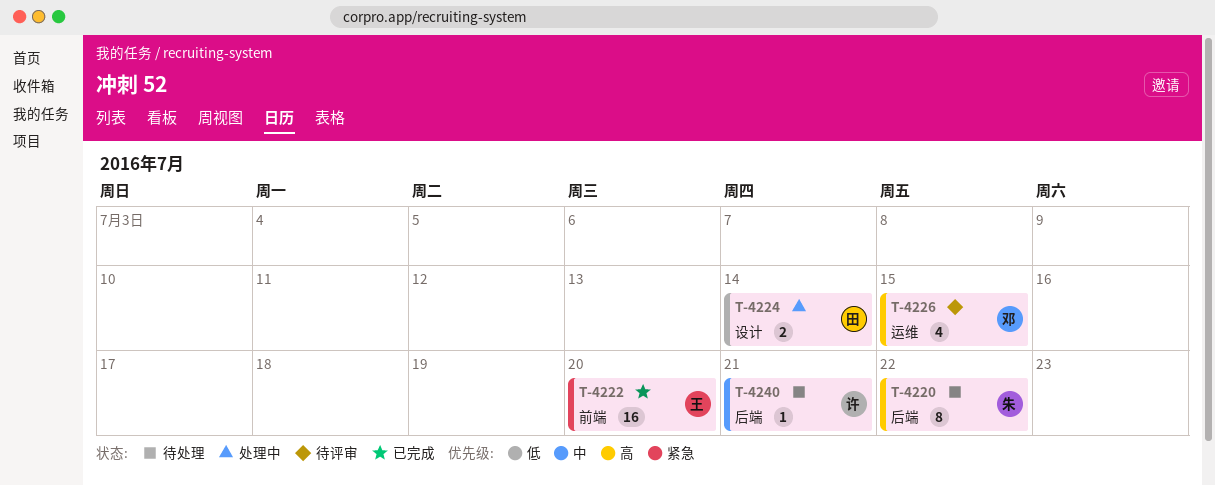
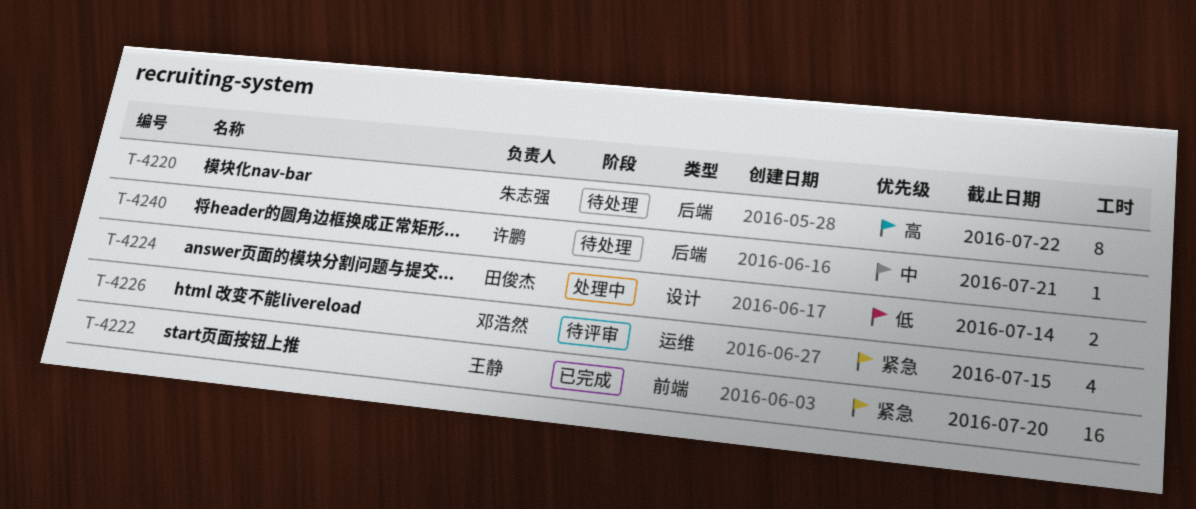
T-4226, priority: 高 -> 紧急

